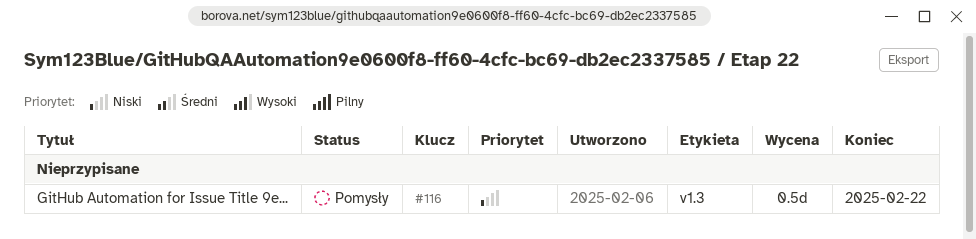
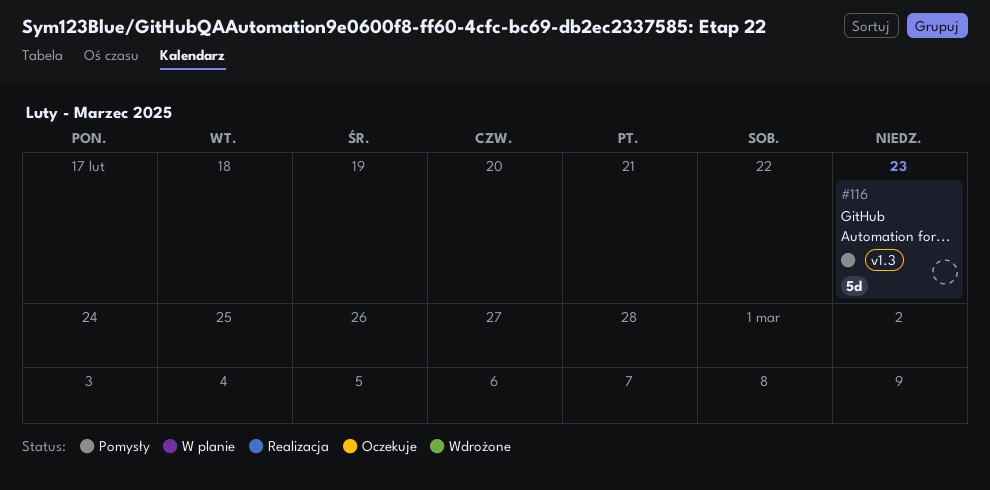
#116, estimate: 0.5d -> 5d
#116, due: Feb 22 -> Feb 23

